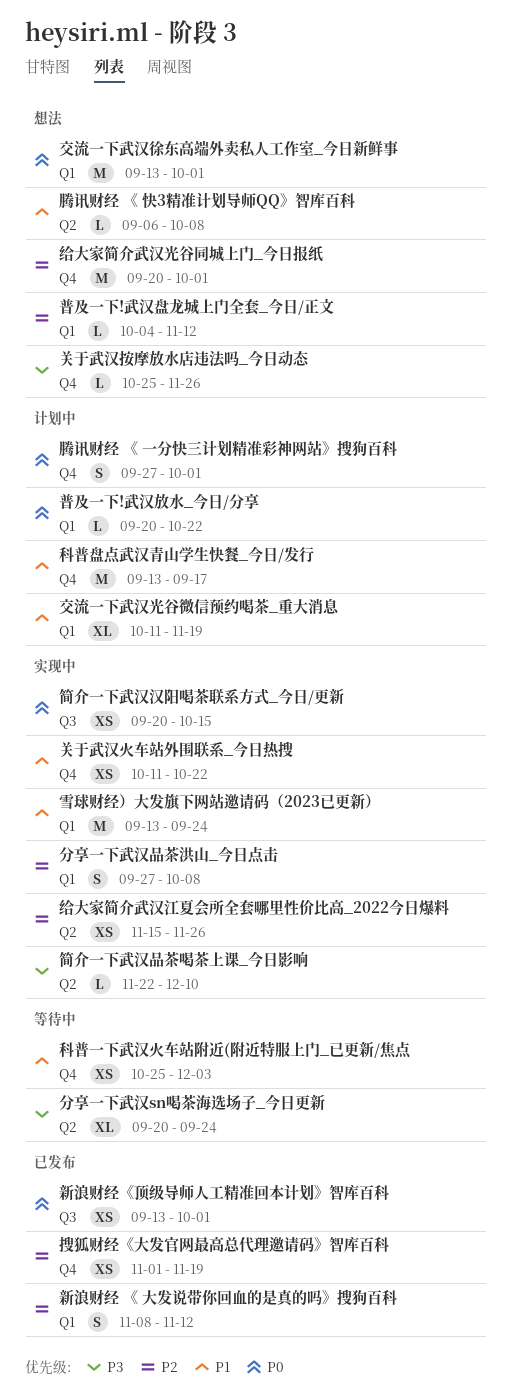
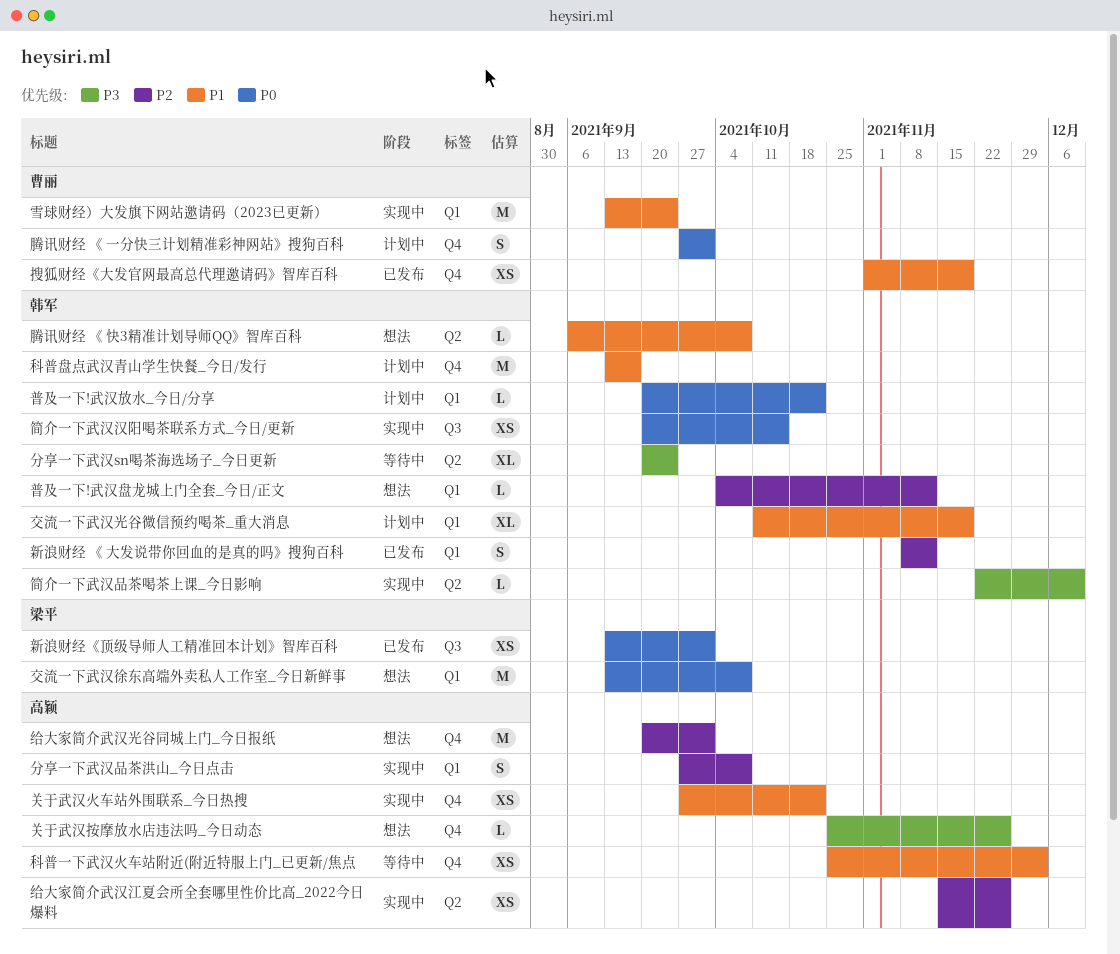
交流一下武汉徐东高端外卖私人工作室_今日新鲜事, due: Oct 1 -> Oct 8
关于武汉火车站外围联系_今日热搜, start: Oct 11 -> Sep 27
搜狐财经《大发官网最高总代理邀请码》智库百科, priority: P2 -> P1

